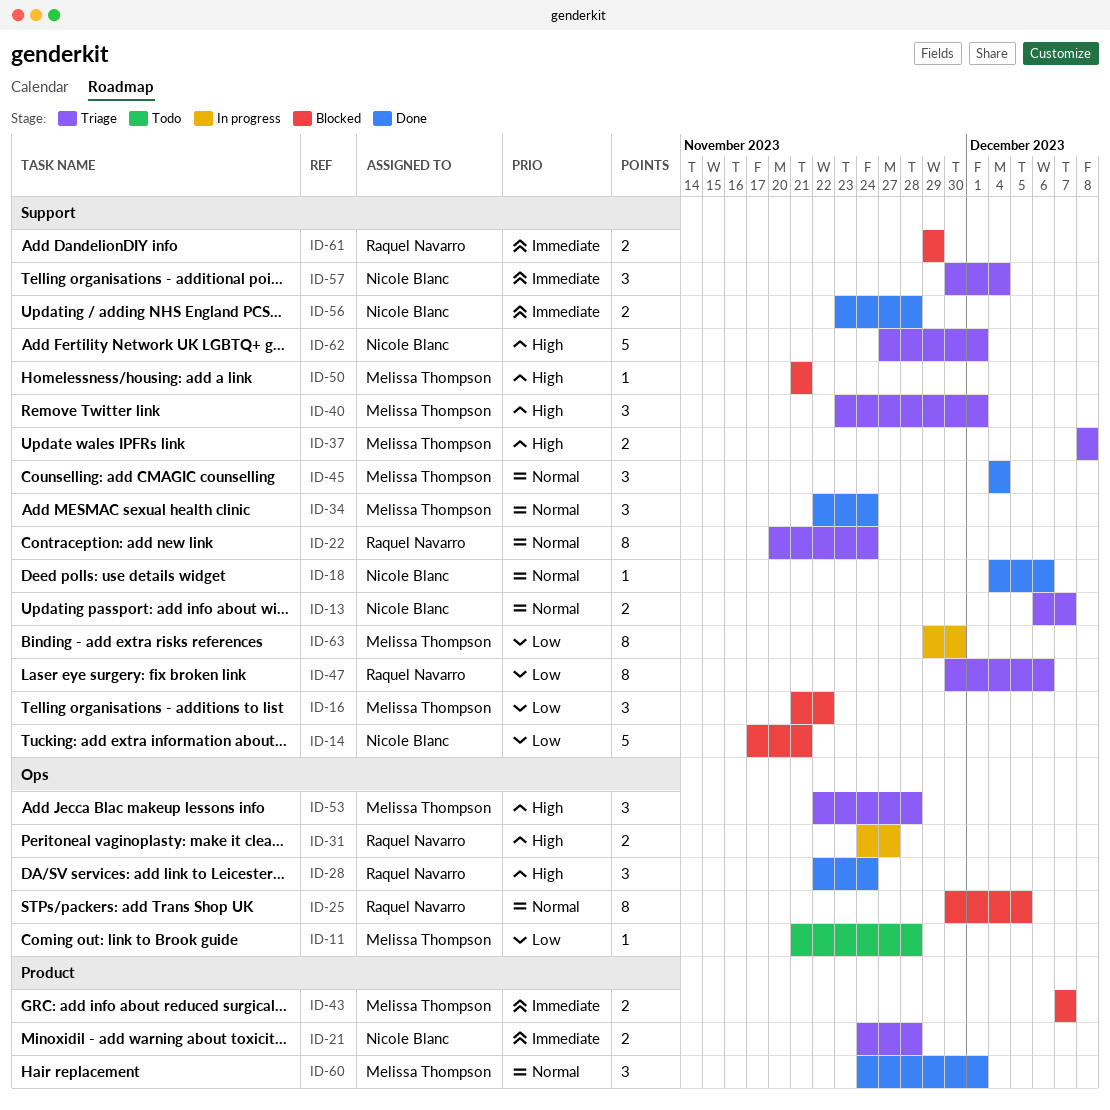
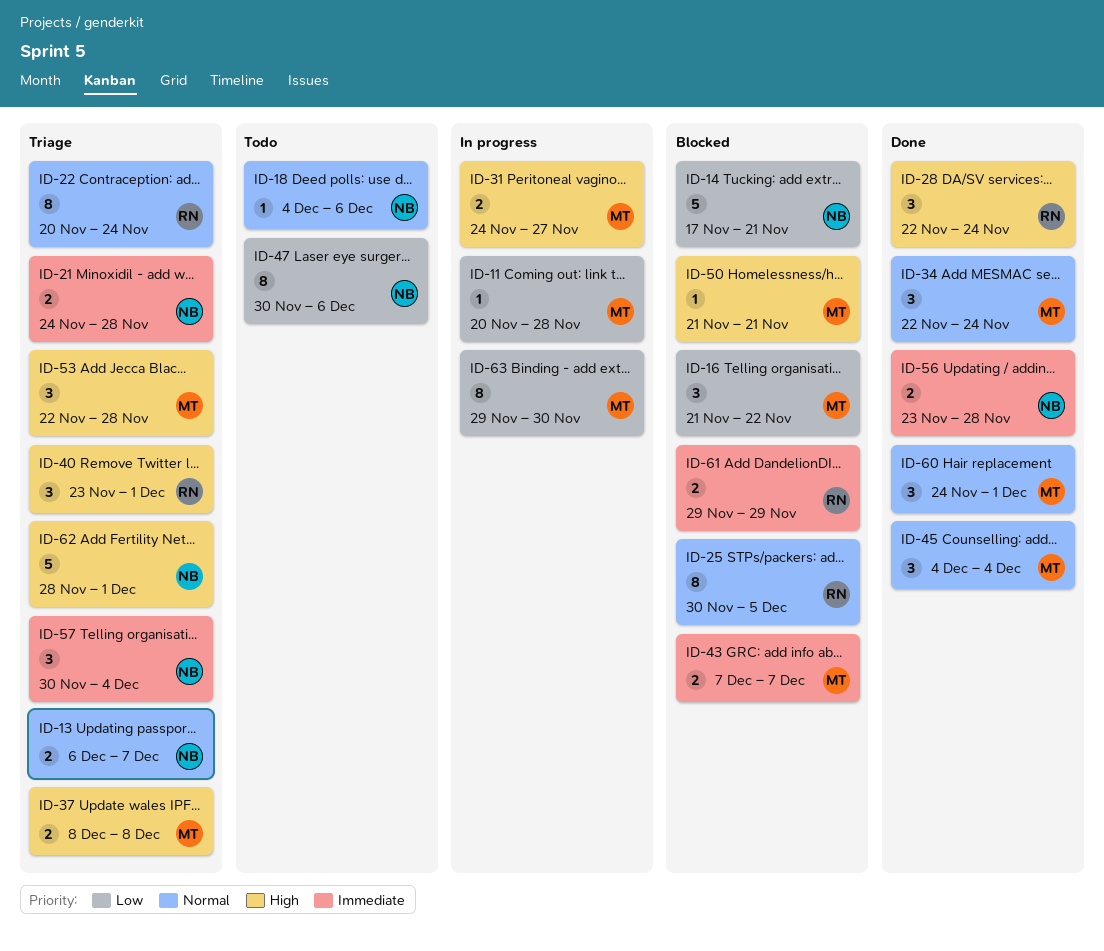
ID-11, status: Todo -> In progress
ID-11, start: Nov 21 -> Nov 20
ID-18, status: Done -> Todo
ID-31, owner: Raquel Navarro -> Melissa Thompson
ID-40, owner: Melissa Thompson -> Raquel Navarro
ID-47, status: Triage -> Todo
ID-47, owner: Raquel Navarro -> Nicole Blanc
ID-62, start: Nov 27 -> Nov 28

